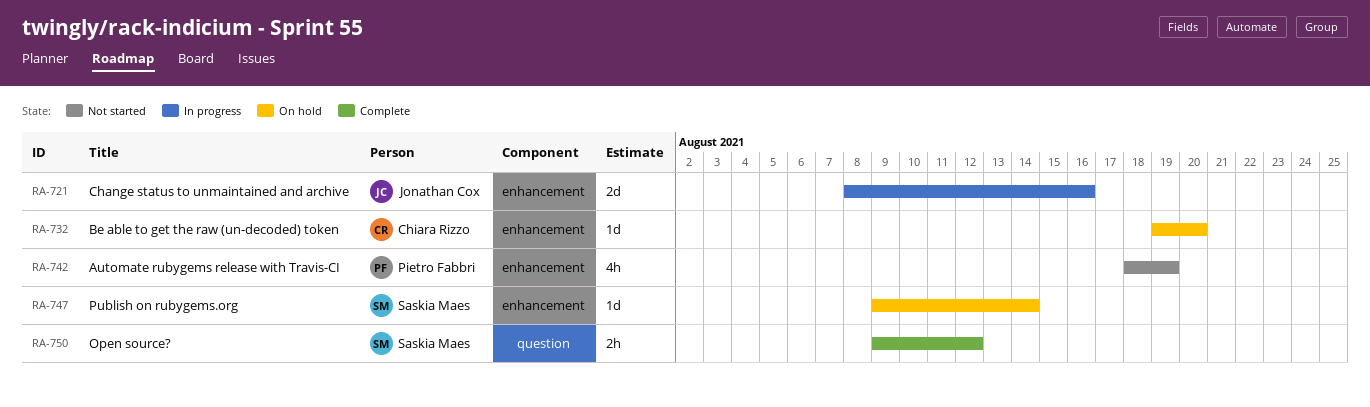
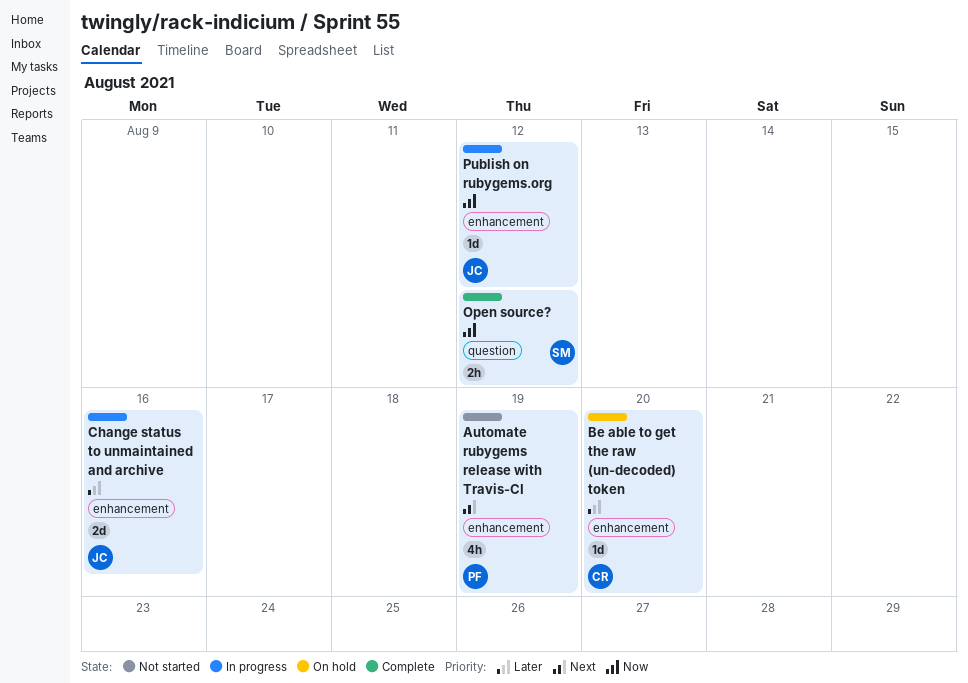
Publish on rubygems.org, status: On hold -> In progress
Publish on rubygems.org, owner: Saskia Maes -> Jonathan Cox
Publish on rubygems.org, due: Aug 14 -> Aug 12

